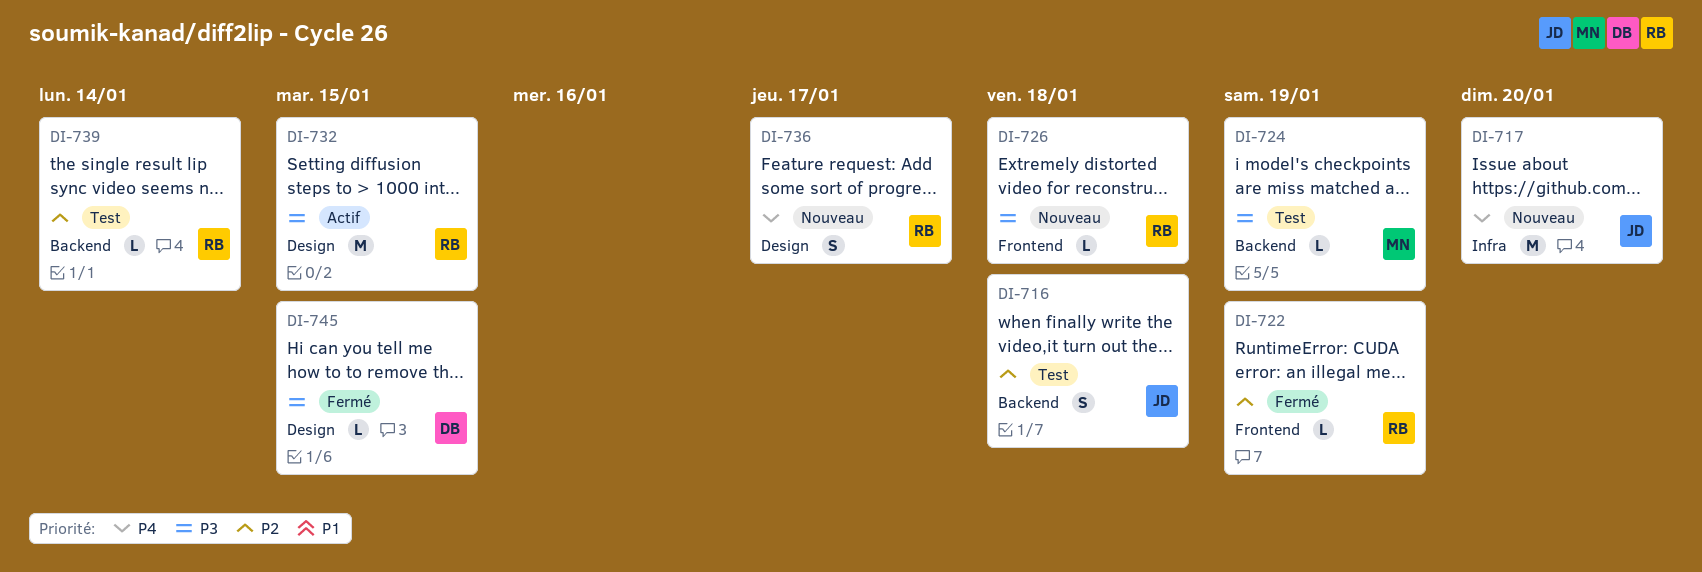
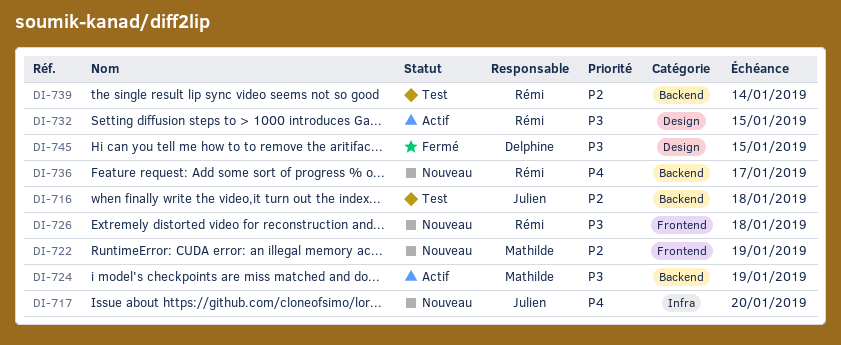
DI-722, status: Fermé -> Nouveau
DI-722, owner: Rémi -> Mathilde
DI-724, status: Test -> Actif
DI-736, label: Design -> Backend

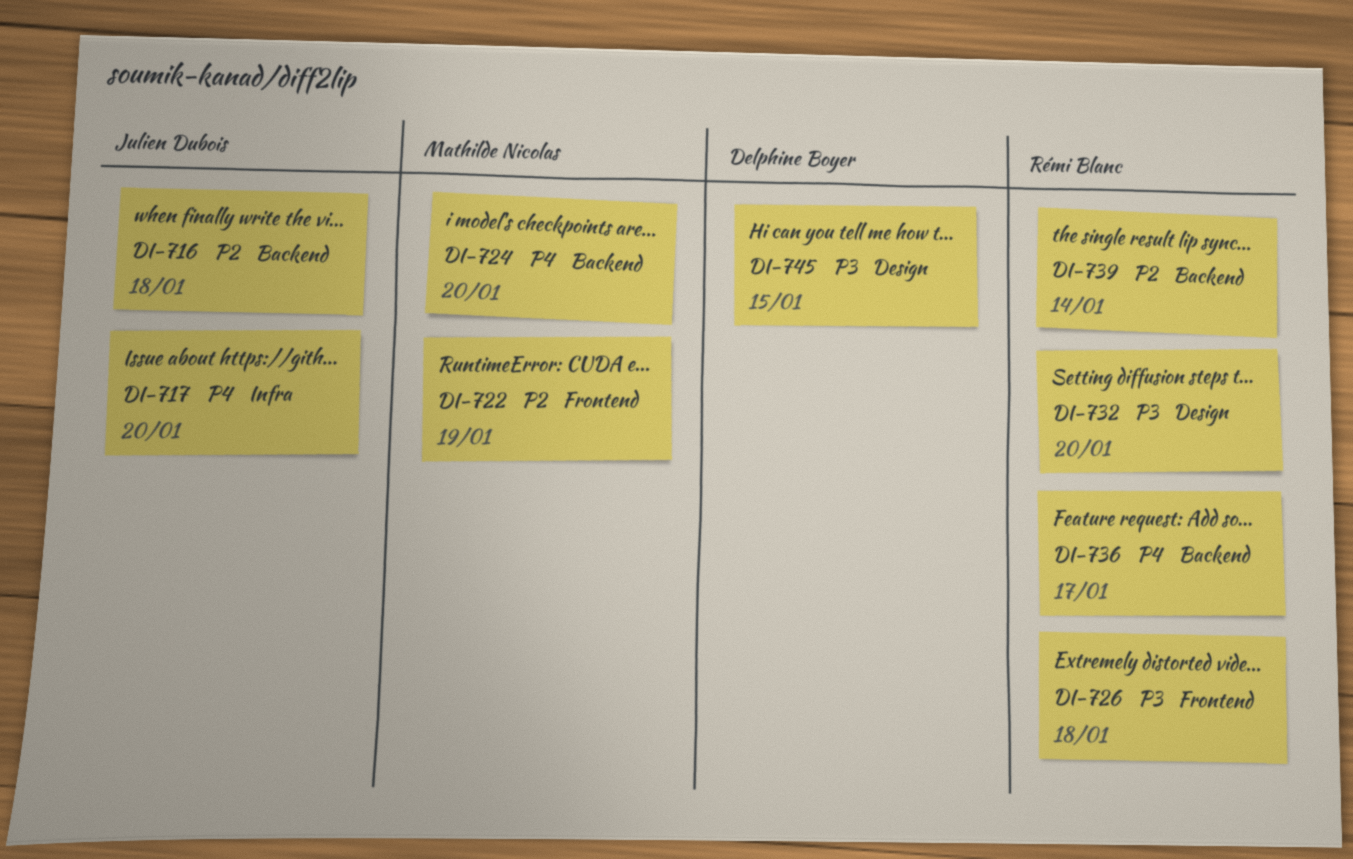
DI-724, priority: P3 -> P4
DI-724, due: Jan 19 -> Jan 20
DI-732, due: Jan 15 -> Jan 20

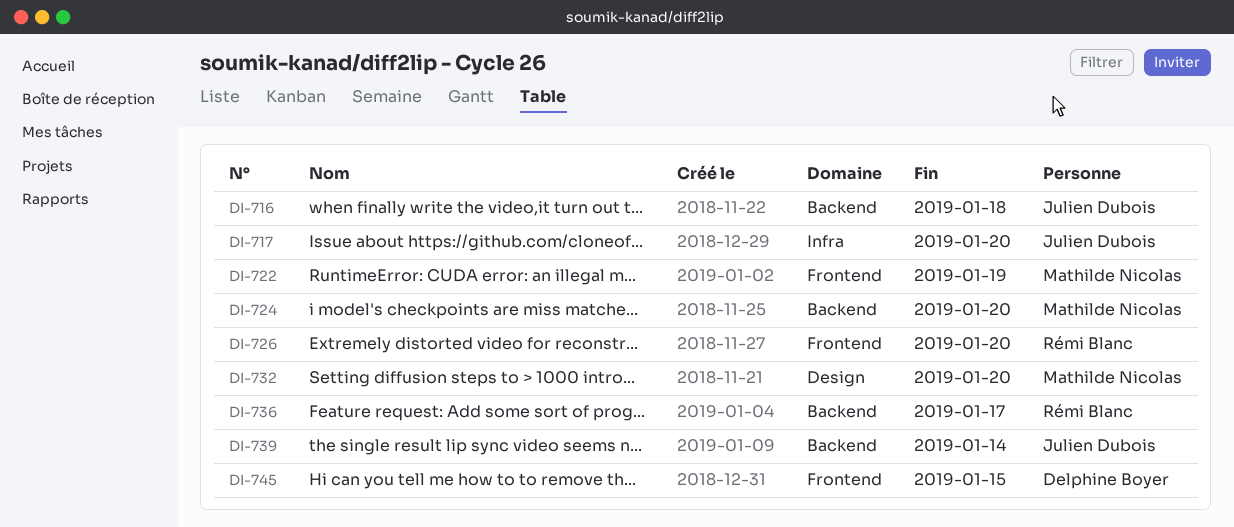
DI-726, due: Jan 18 -> Jan 20
DI-732, owner: Rémi Blanc -> Mathilde Nicolas
DI-739, owner: Rémi Blanc -> Julien Dubois
DI-745, label: Design -> Frontend

